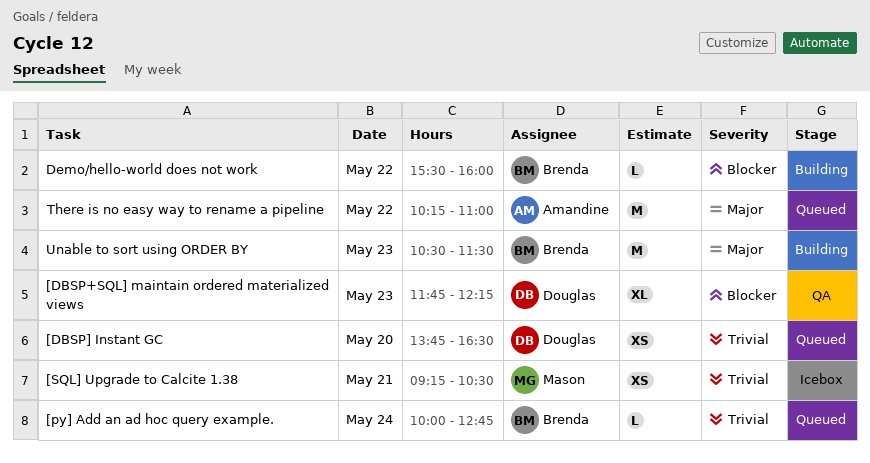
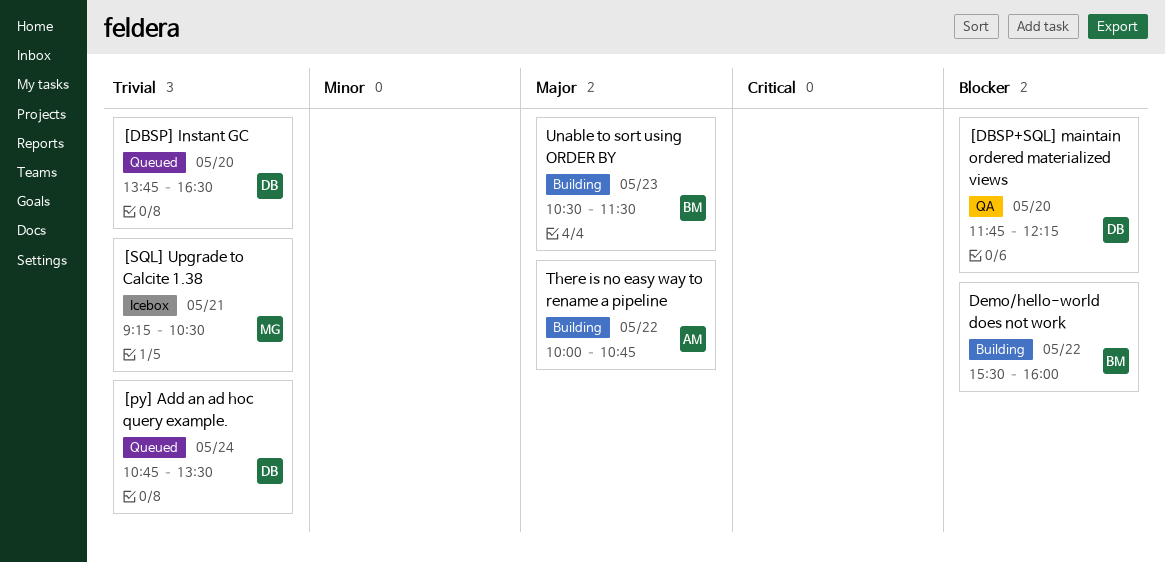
[DBSP+SQL] maintain ordered materialized views, day: May 23 -> May 20
[py] Add an ad hoc query example., owner: Brenda -> Douglas
[py] Add an ad hoc query example., begins: 10:00 -> 10:45
[py] Add an ad hoc query example., ends: 12:45 -> 13:30
There is no easy way to rename a pipeline, status: Queued -> Building
There is no easy way to rename a pipeline, begins: 10:15 -> 10:00
There is no easy way to rename a pipeline, ends: 11:00 -> 10:45

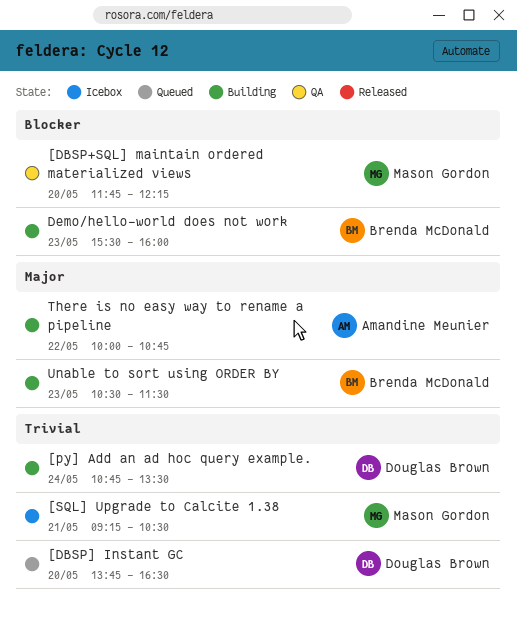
[DBSP+SQL] maintain ordered materialized views, owner: Douglas Brown -> Mason Gordon
[py] Add an ad hoc query example., status: Queued -> Building
Demo/hello-world does not work, day: May 22 -> May 23

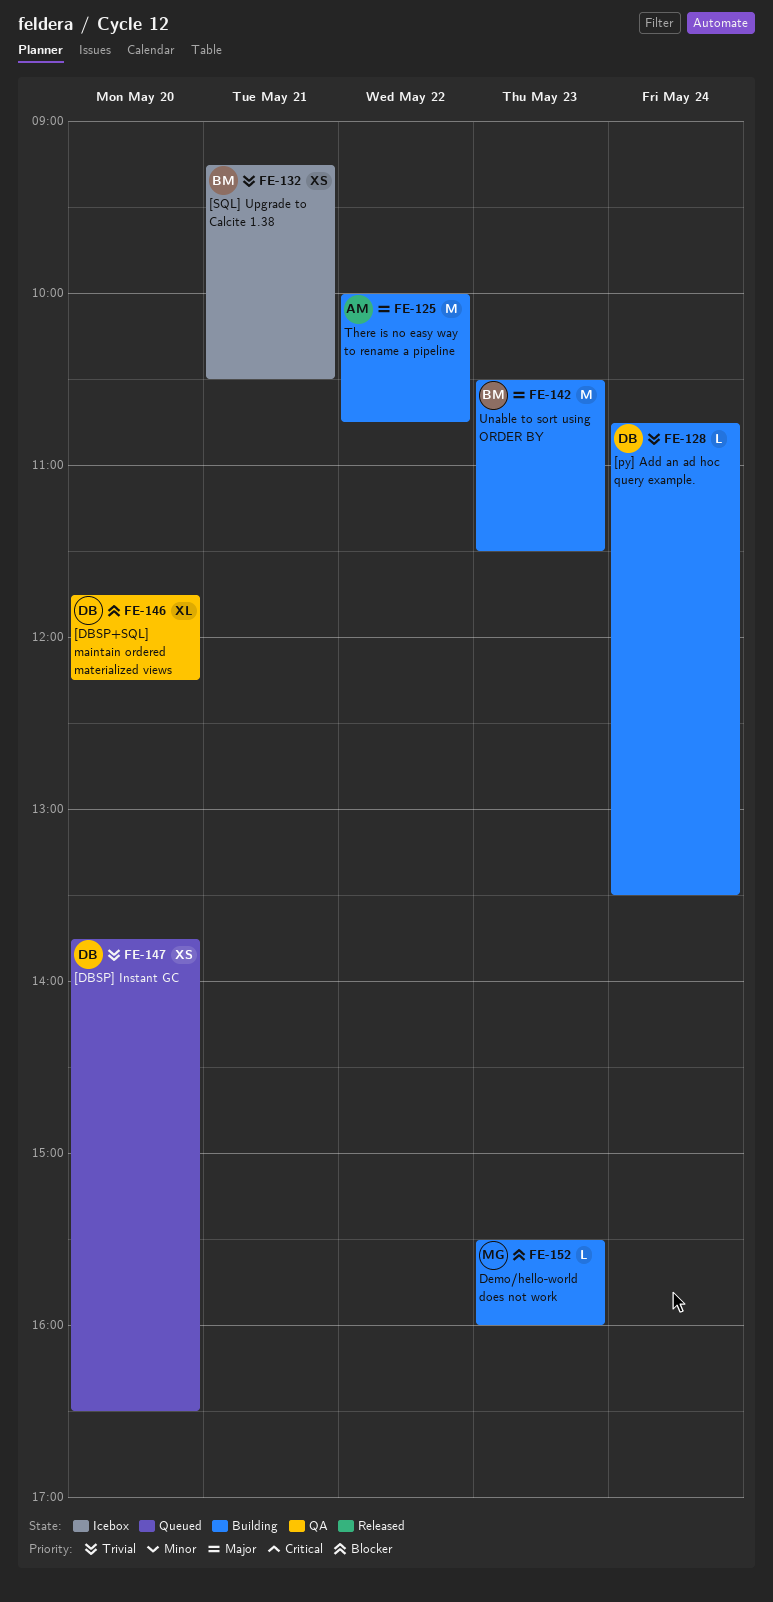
[DBSP+SQL] maintain ordered materialized views, owner: Mason Gordon -> Douglas Brown
[SQL] Upgrade to Calcite 1.38, owner: Mason Gordon -> Brenda McDonald
Demo/hello-world does not work, owner: Brenda McDonald -> Mason Gordon

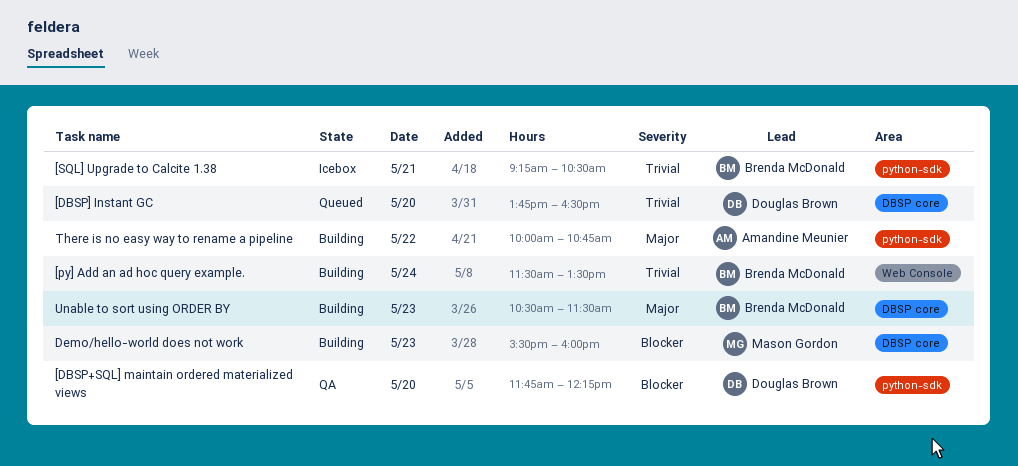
[py] Add an ad hoc query example., owner: Douglas Brown -> Brenda McDonald
[py] Add an ad hoc query example., begins: 10:45 -> 11:30

